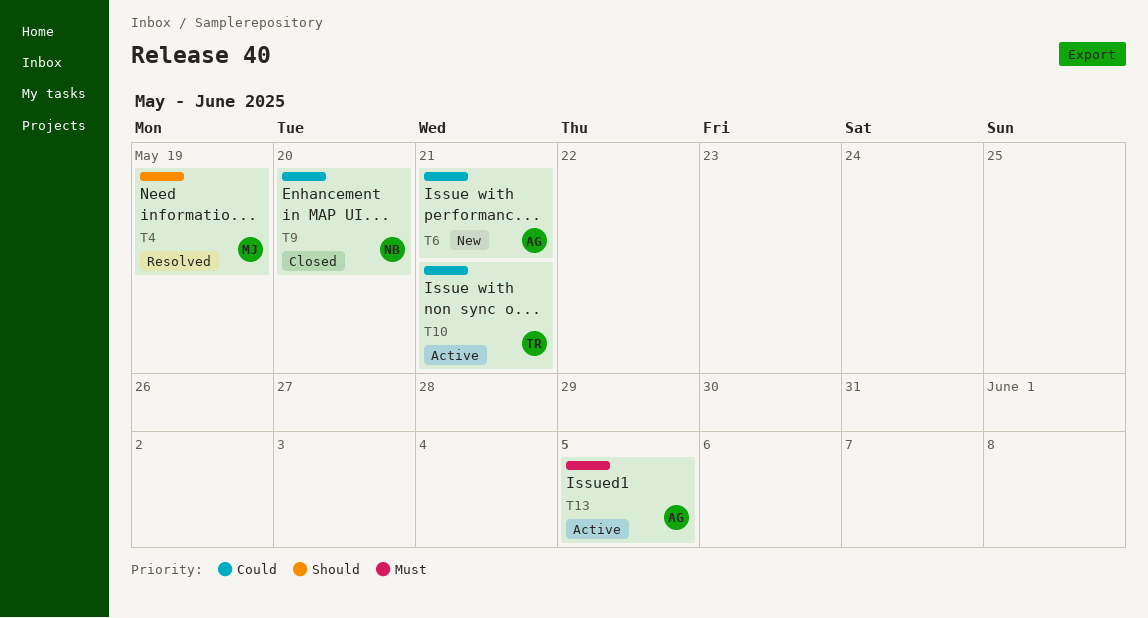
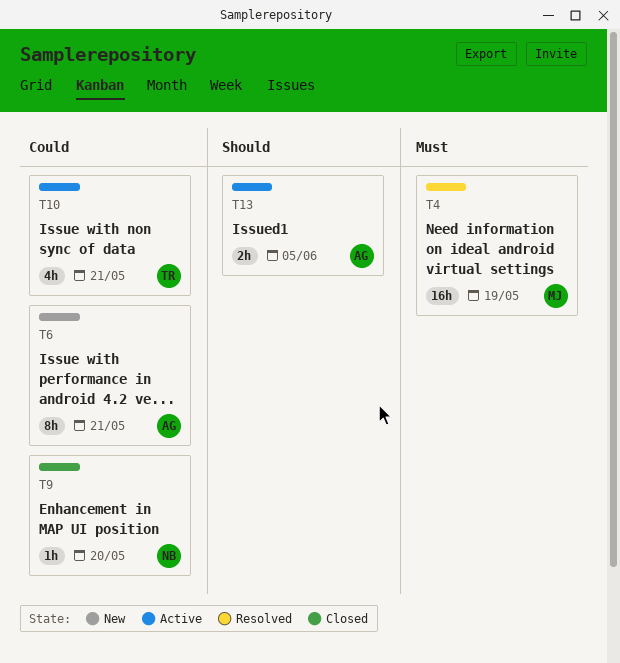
T4, priority: Should -> Must
T13, priority: Must -> Should

